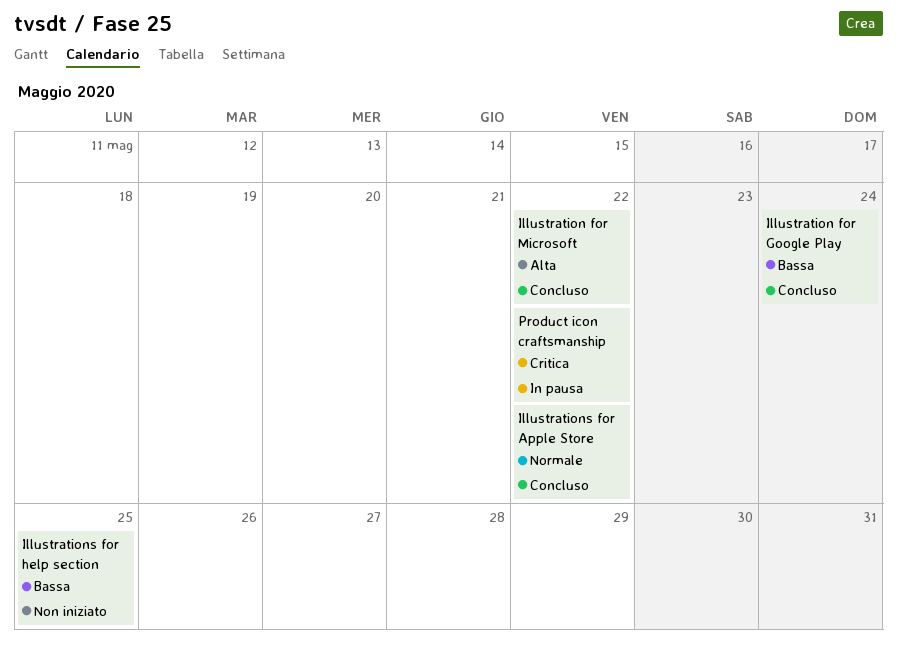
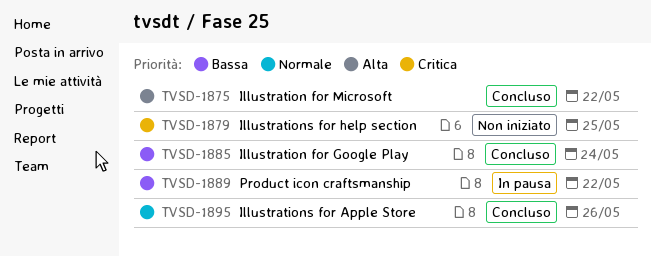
Illustrations for Apple Store, due: May 22 -> May 26
Illustrations for help section, priority: Bassa -> Critica
Product icon craftsmanship, priority: Critica -> Bassa

